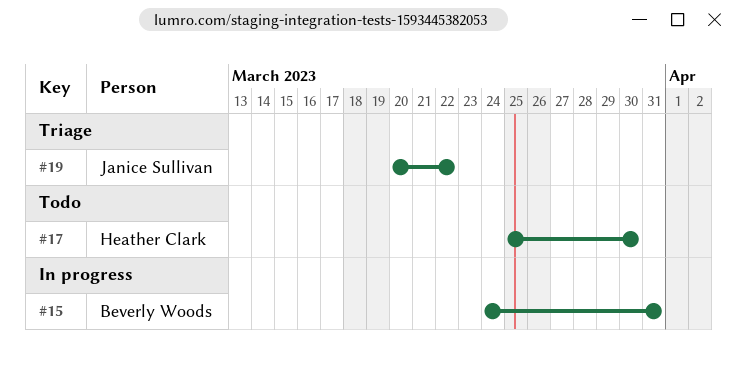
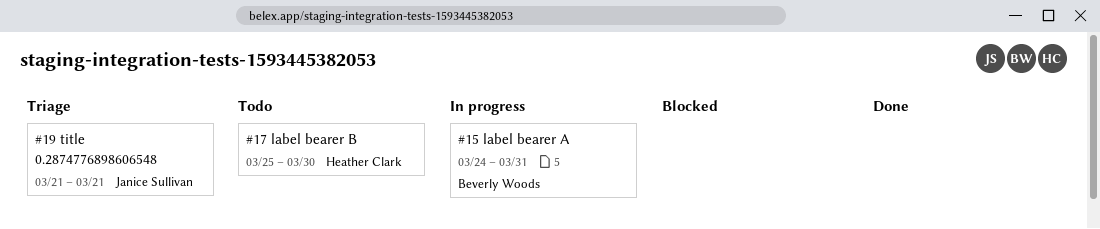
#19, start: Mar 20 -> Mar 21
#19, due: Mar 22 -> Mar 21

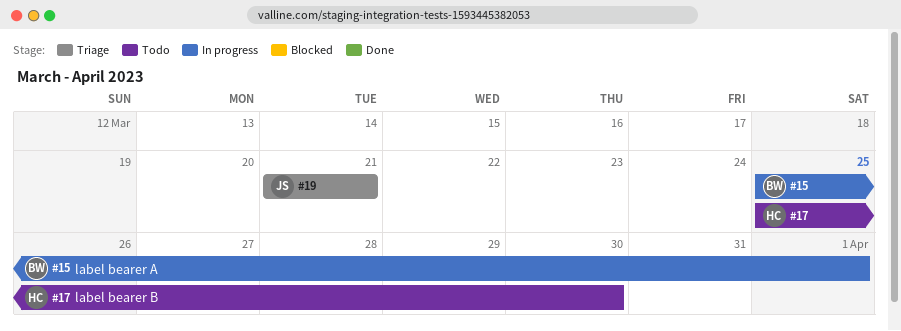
#15, start: Mar 24 -> Mar 25
#15, due: Mar 31 -> Apr 1

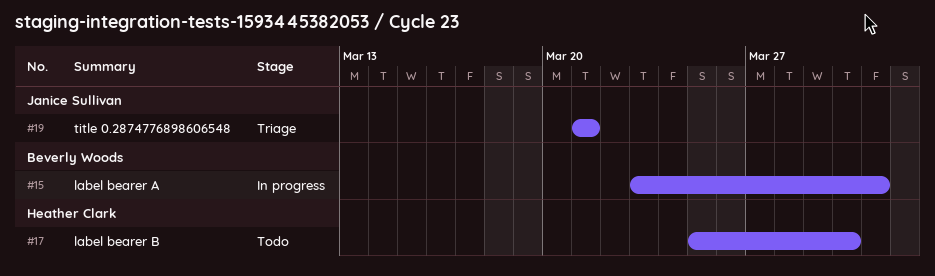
#15, start: Mar 25 -> Mar 23
#15, due: Apr 1 -> Mar 31

